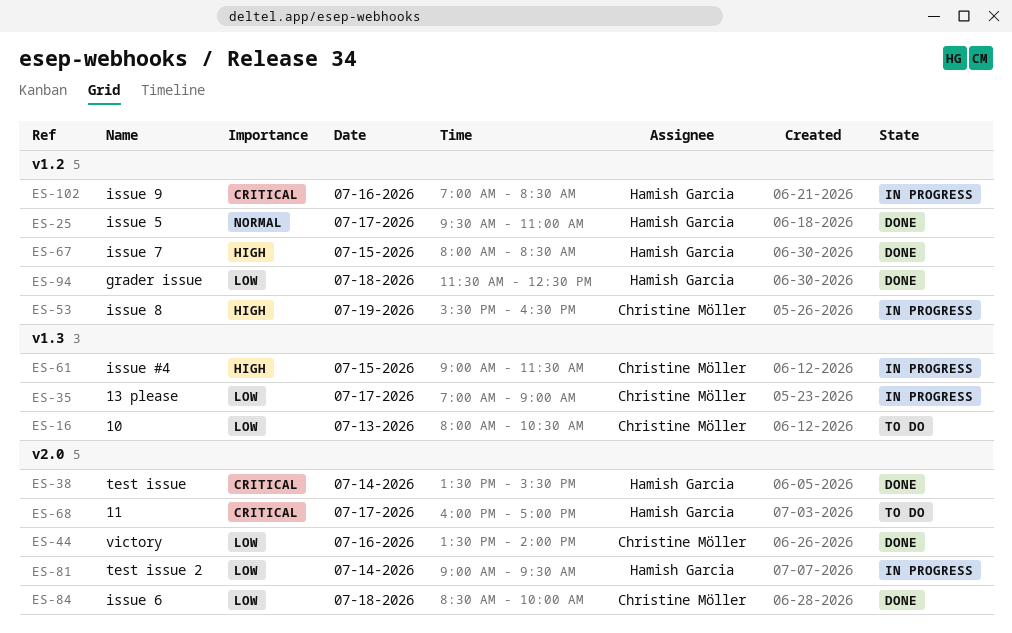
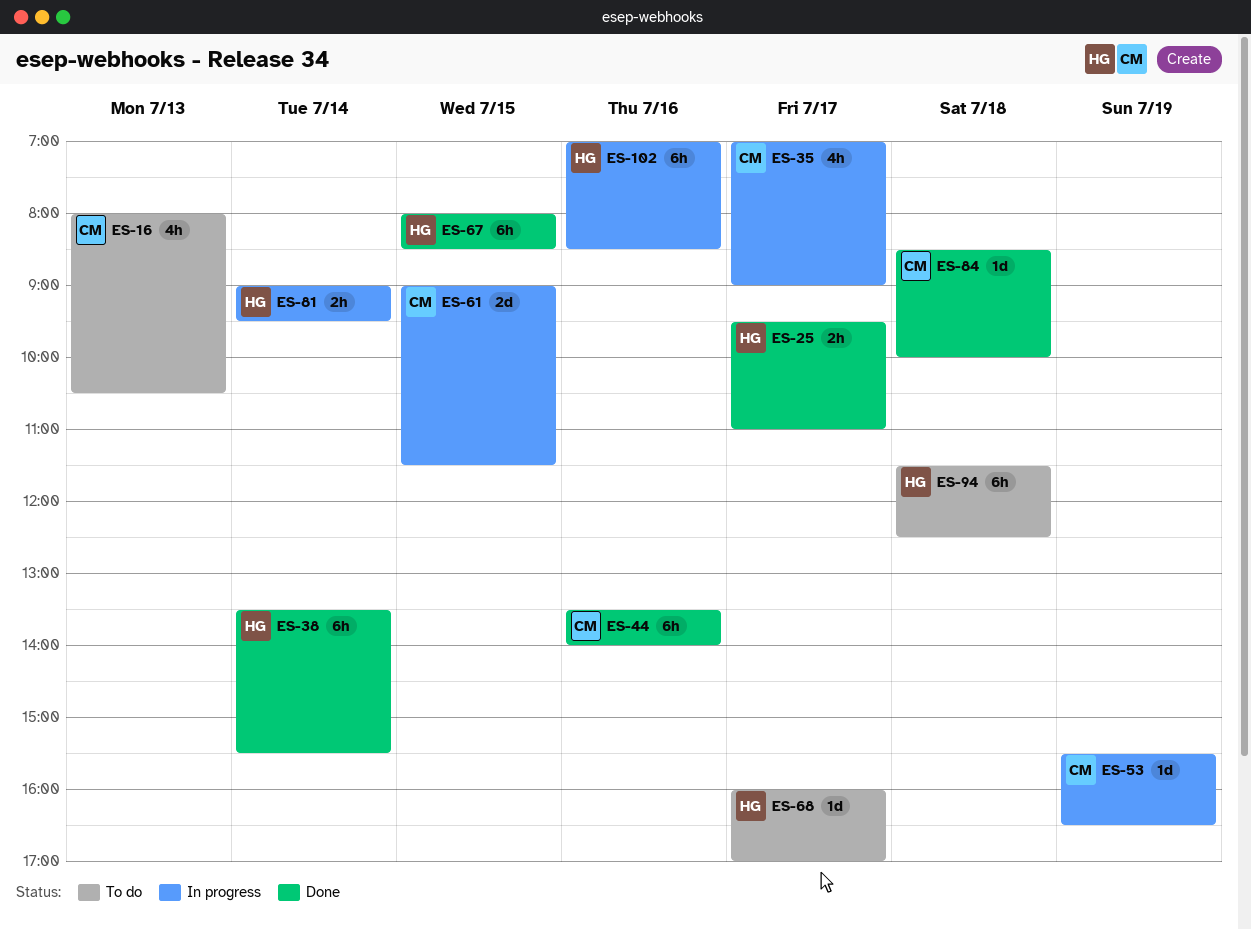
ES-94, status: Done -> To do

